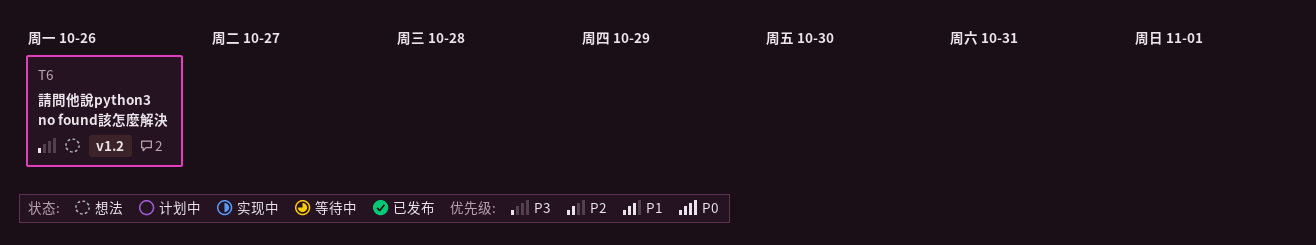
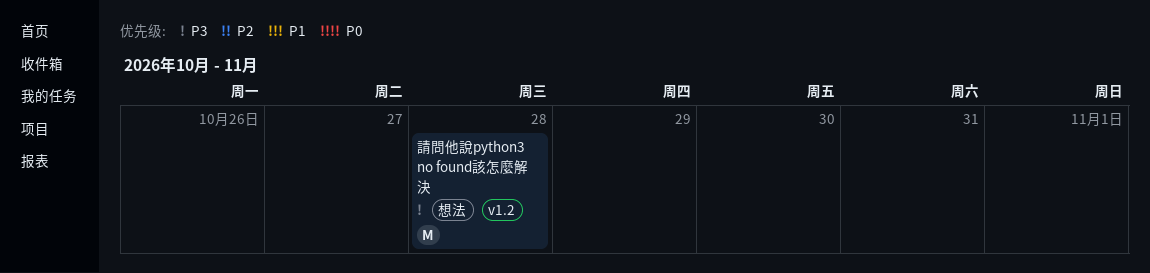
請問他說python3 no found該怎麼解決, due: Oct 26 -> Oct 28

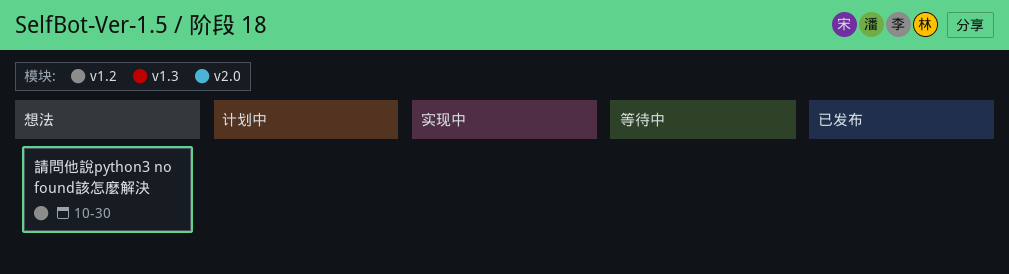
請問他說python3 no found該怎麼解決, due: Oct 28 -> Oct 30

